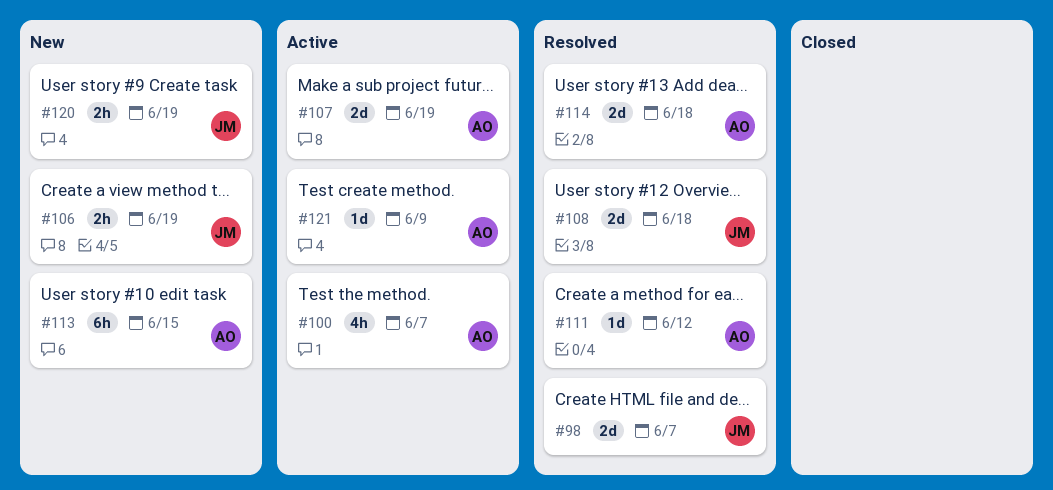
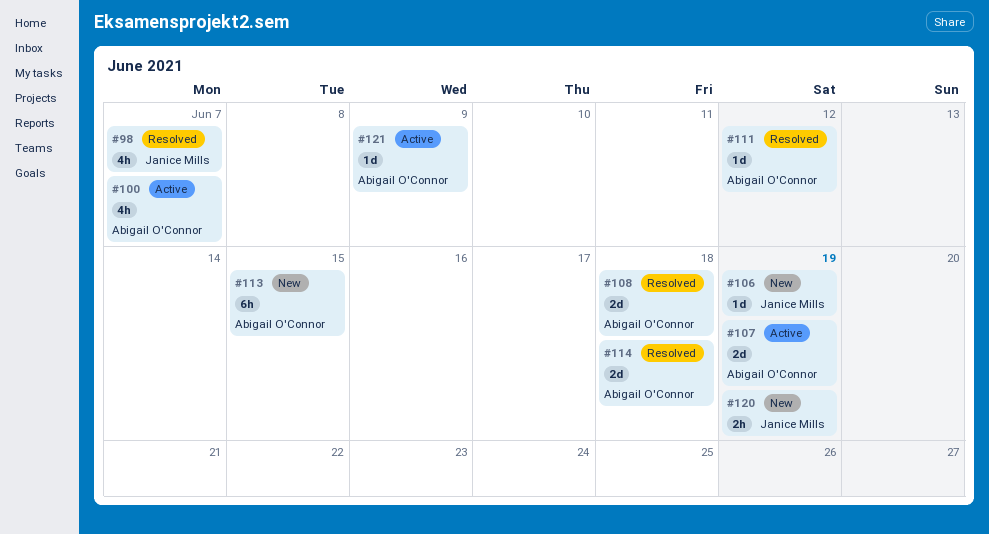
#98, estimate: 2d -> 4h
#106, estimate: 2h -> 1d
#108, owner: Janice Mills -> Abigail O'Connor

